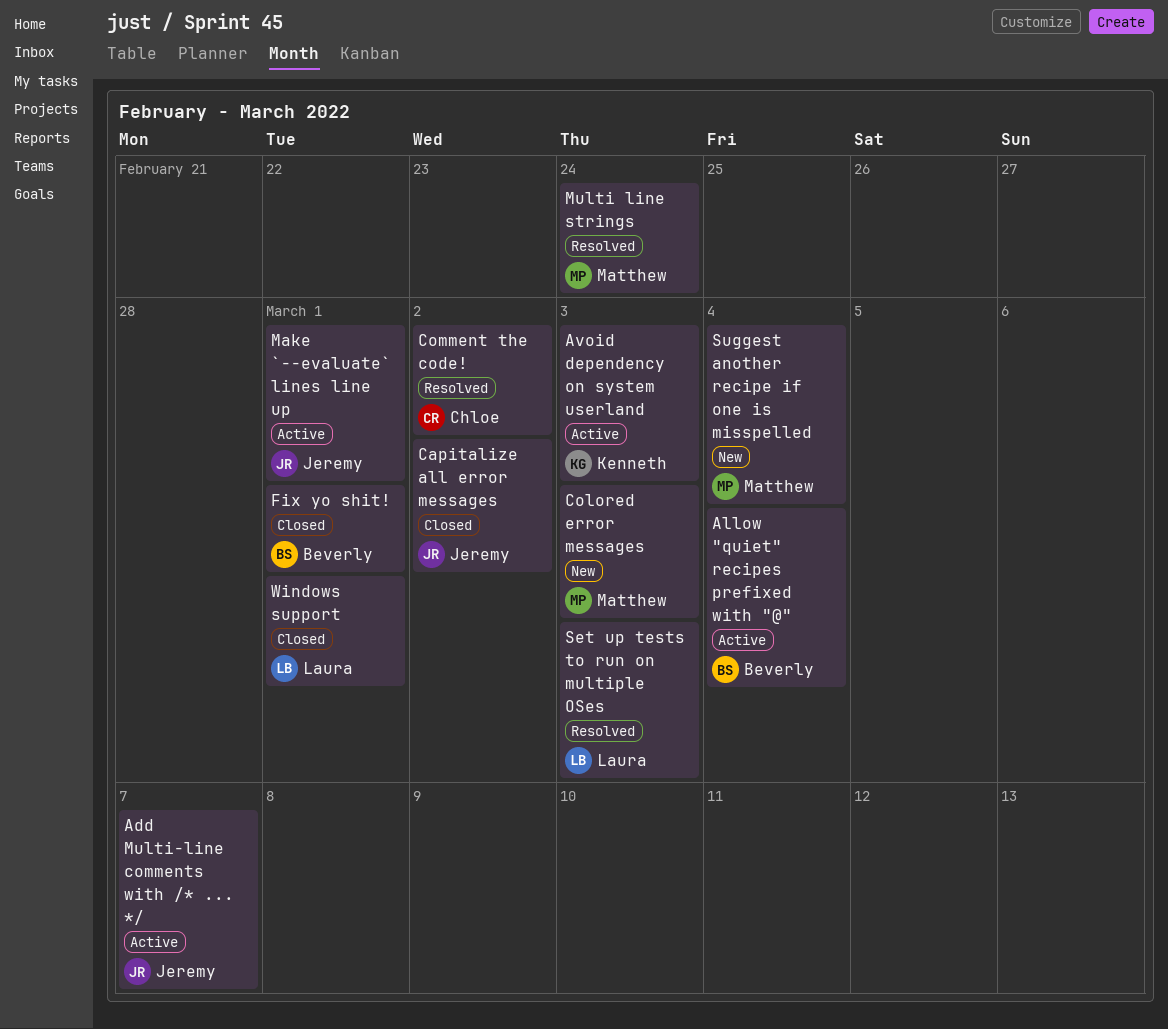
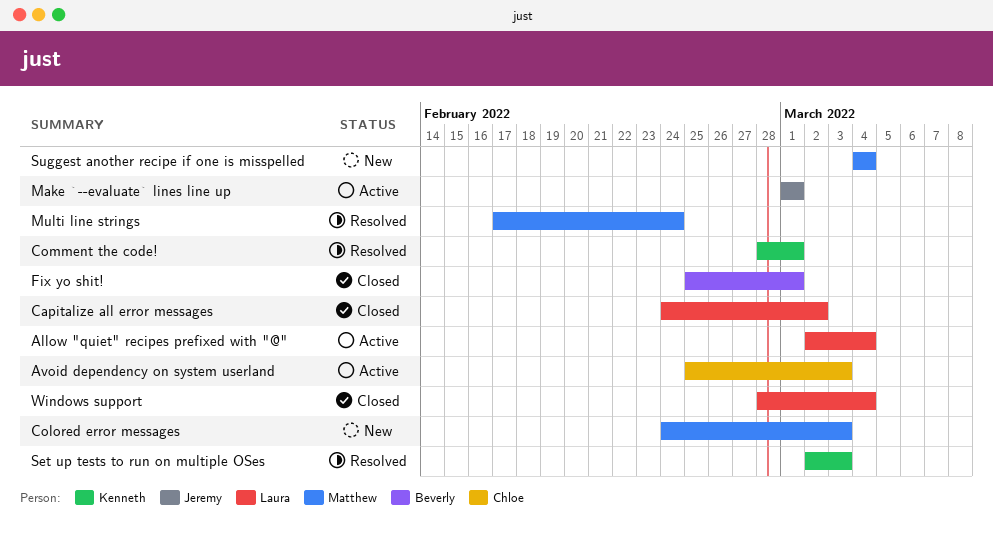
Add Multi-line comments with /* ... */: present -> none
Allow "quiet" recipes prefixed with "@", owner: Beverly -> Laura
Avoid dependency on system userland, owner: Kenneth -> Chloe
Capitalize all error messages, owner: Jeremy -> Laura
Comment the code!, owner: Chloe -> Kenneth
Comment the code!, due: Mar 2 -> Mar 1
Set up tests to run on multiple OSes, owner: Laura -> Kenneth
Windows support, due: Mar 1 -> Mar 4

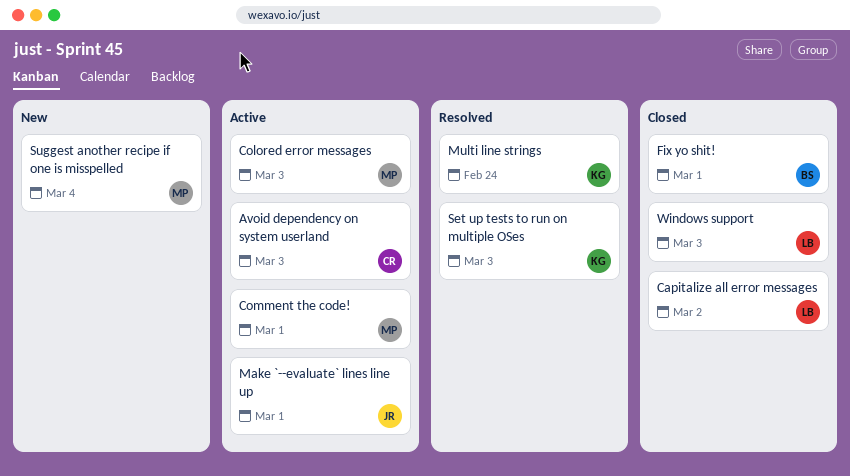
Allow "quiet" recipes prefixed with "@": present -> none
Colored error messages, status: New -> Active
Comment the code!, status: Resolved -> Active
Comment the code!, owner: Kenneth -> Matthew
Multi line strings, owner: Matthew -> Kenneth
Windows support, due: Mar 4 -> Mar 3

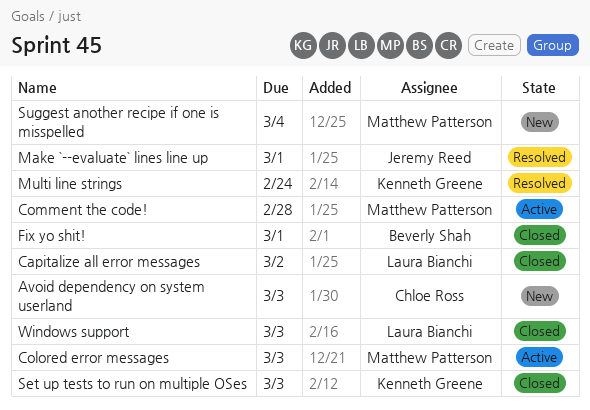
Avoid dependency on system userland, status: Active -> New
Comment the code!, due: Mar 1 -> Feb 28
Make `--evaluate` lines line up, status: Active -> Resolved
Set up tests to run on multiple OSes, status: Resolved -> Closed

